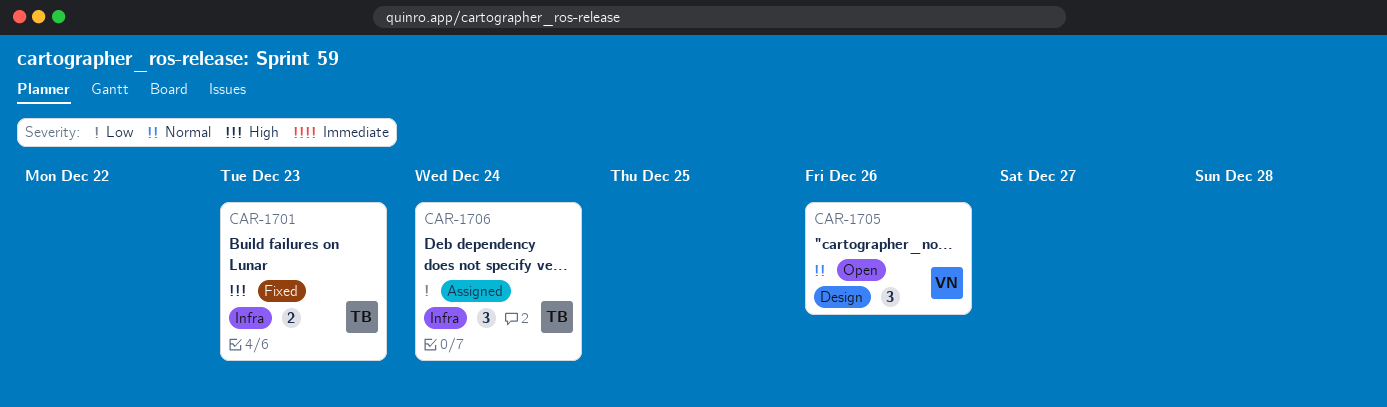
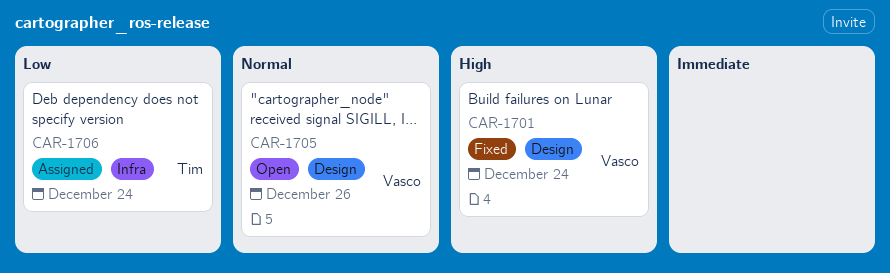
CAR-1701, owner: Tim -> Vasco
CAR-1701, label: Infra -> Design
CAR-1701, due: Dec 23 -> Dec 24

